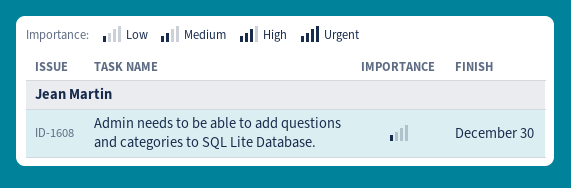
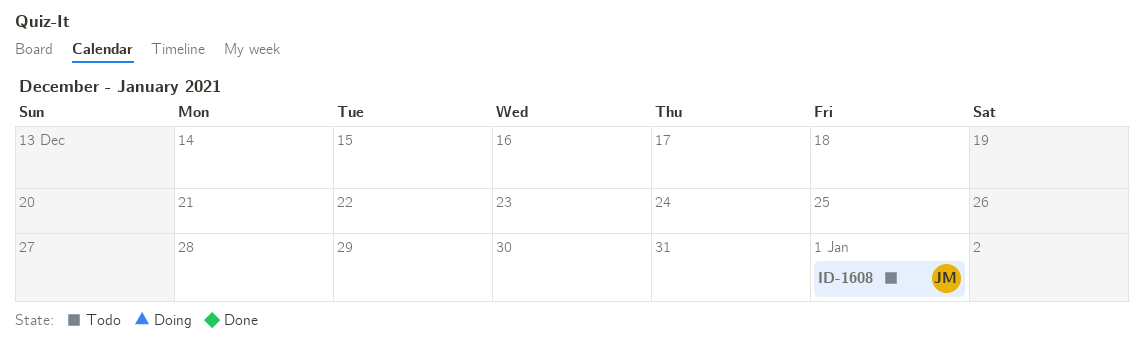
ID-1608, due: Dec 30 -> Jan 1

